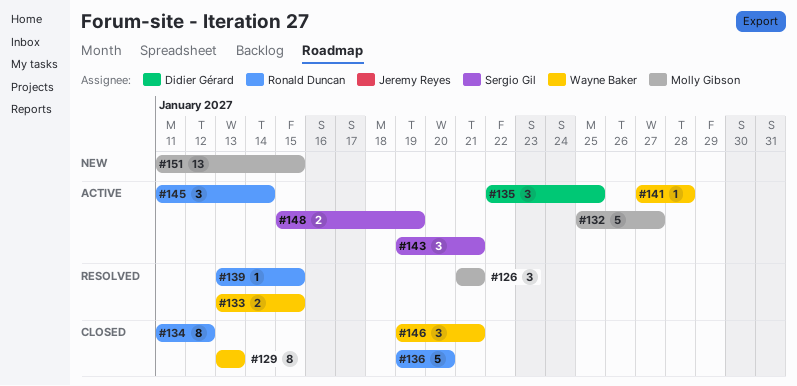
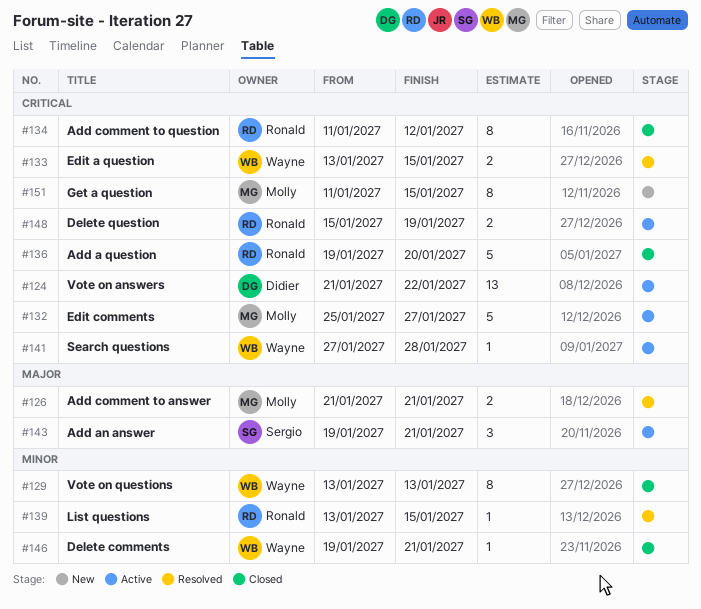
#124: none -> present
#126, estimate: 3 -> 2
#135: present -> none
#145: present -> none
#146, estimate: 3 -> 1
#148, owner: Sergio Gil -> Ronald Duncan
#151, estimate: 13 -> 8

